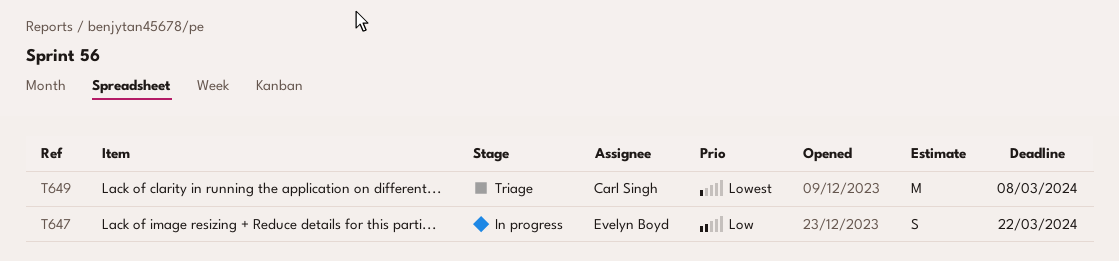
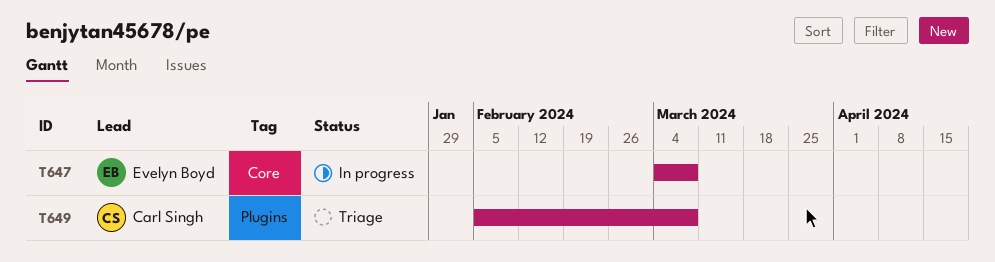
T647, due: Mar 22 -> Mar 8

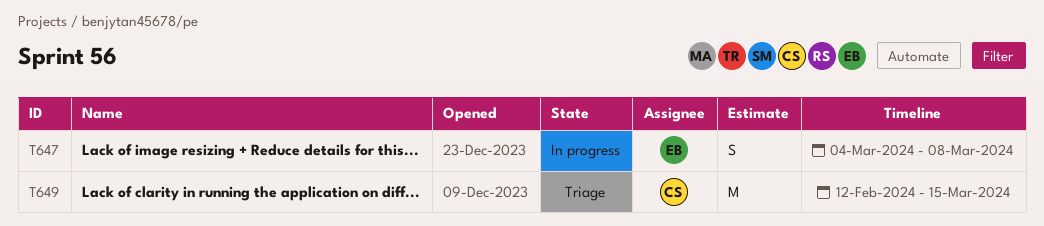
T649, start: Feb 5 -> Feb 12
T649, due: Mar 8 -> Mar 15

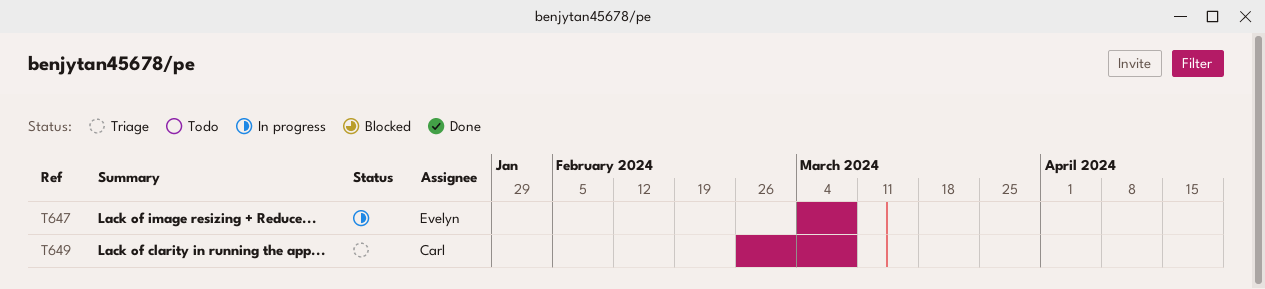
T649, start: Feb 12 -> Feb 26
T649, due: Mar 15 -> Mar 8

